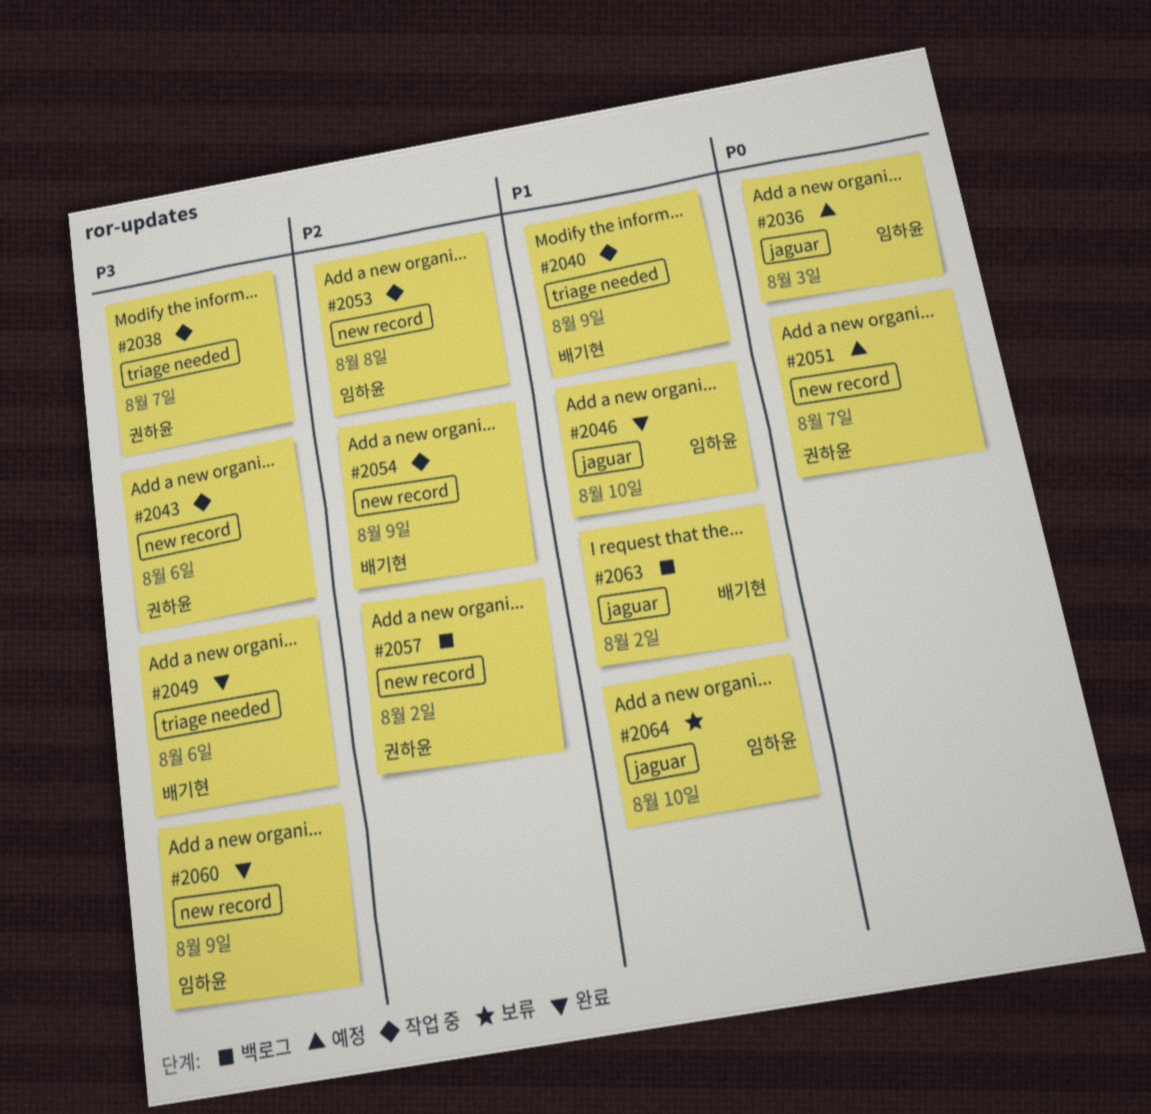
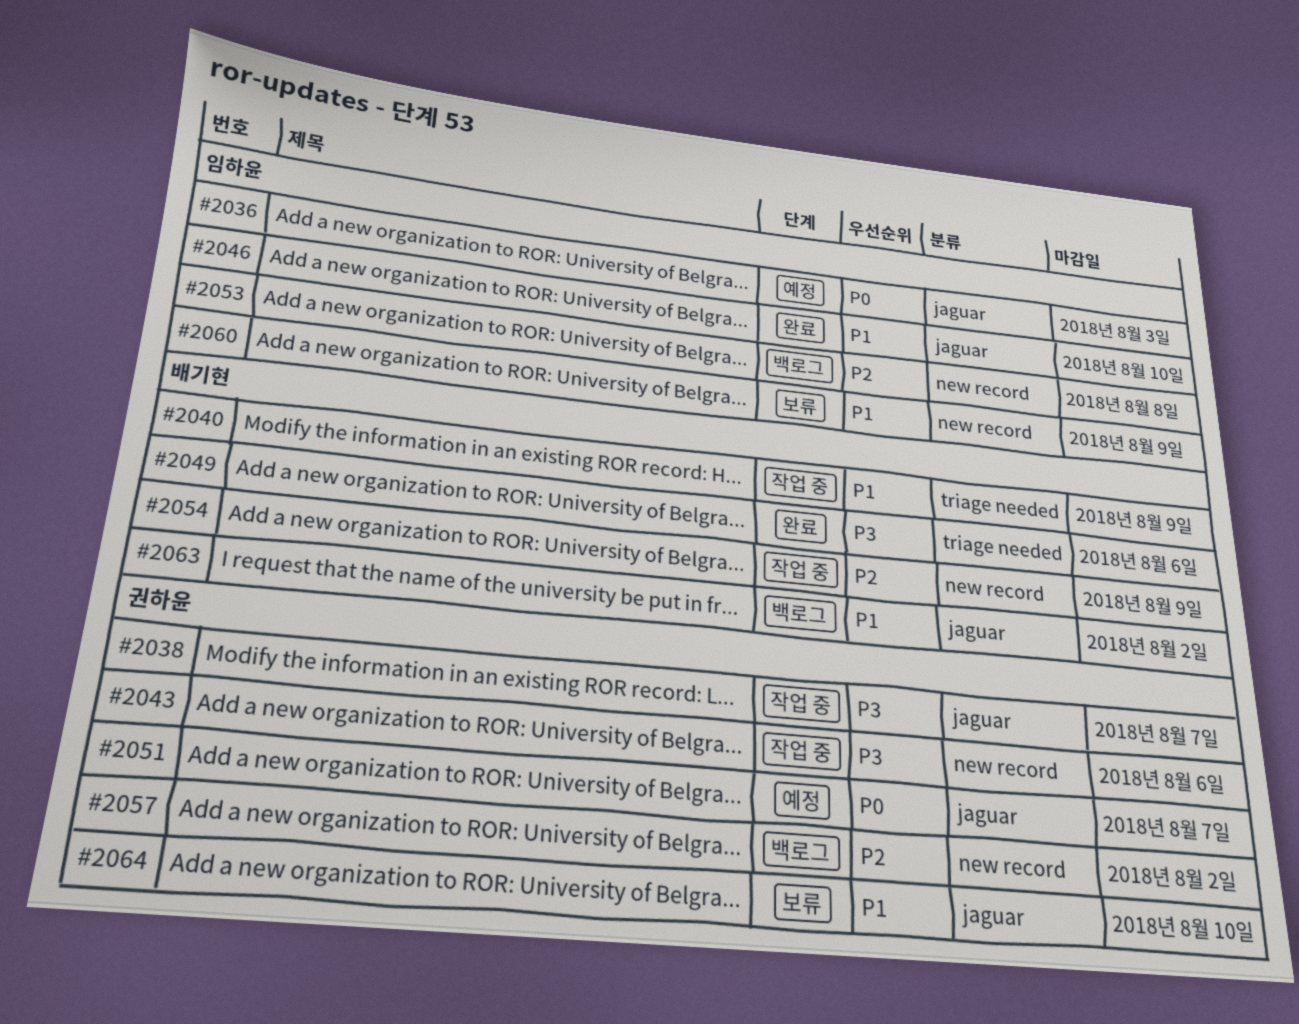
#2038, label: triage needed -> jaguar
#2051, label: new record -> jaguar
#2053, status: 작업 중 -> 백로그
#2060, status: 완료 -> 보류
#2060, priority: P3 -> P1
#2064, owner: 임하윤 -> 권하윤

